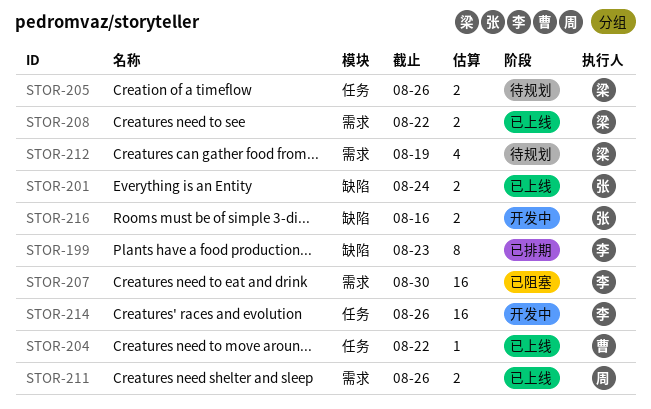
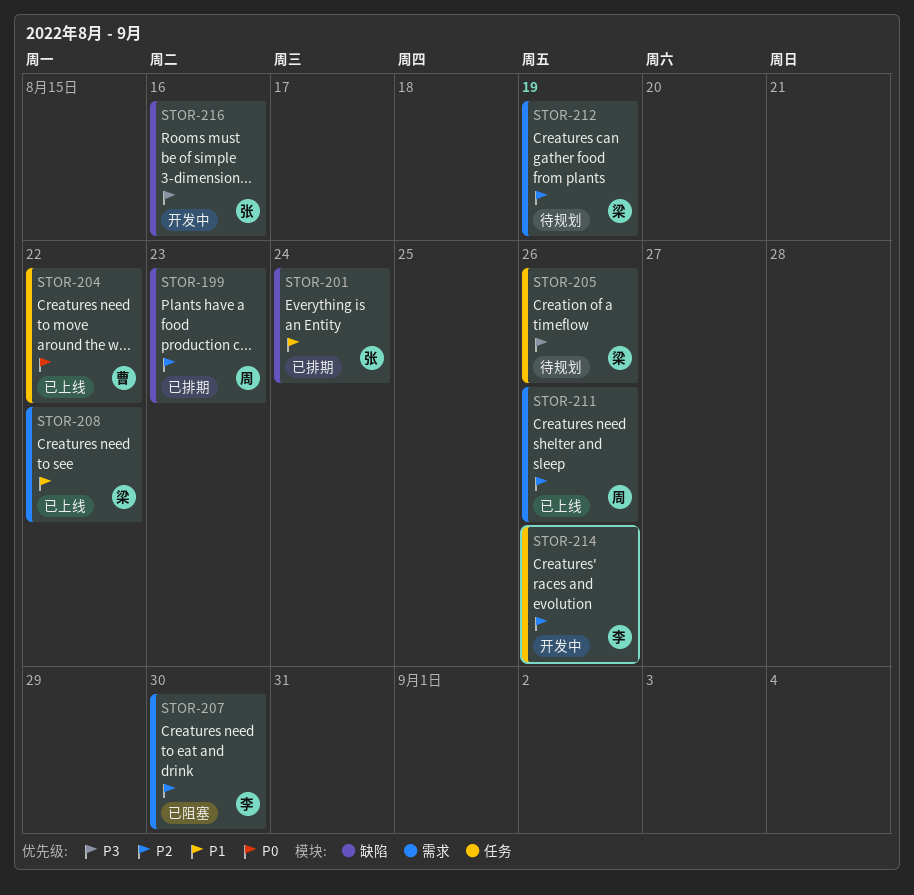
STOR-199, owner: 李 -> 周
STOR-201, status: 已上线 -> 已排期

